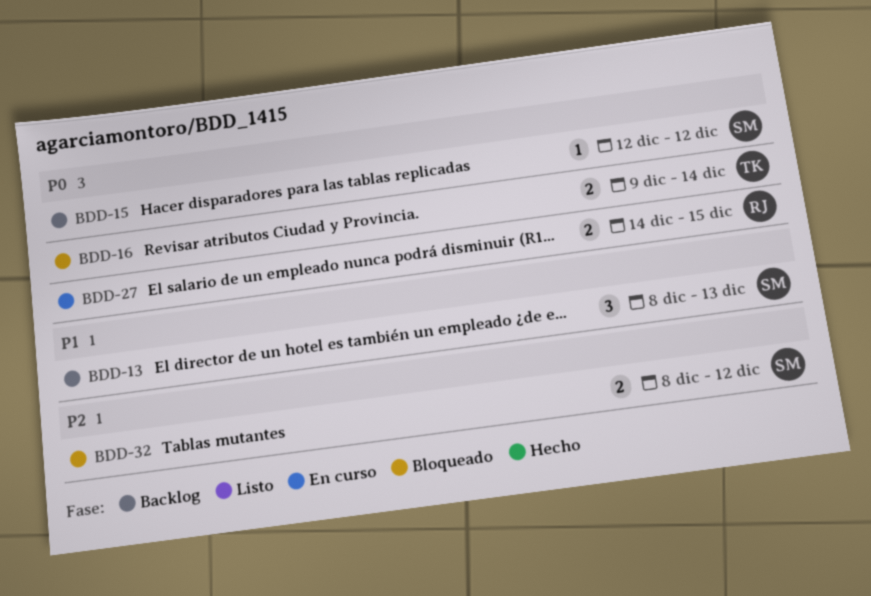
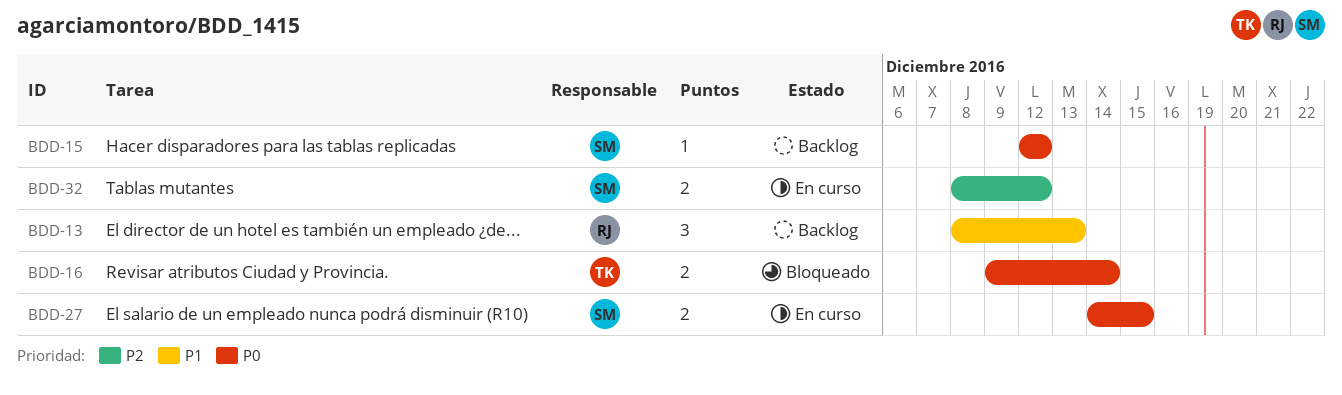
BDD-13, owner: SM -> RJ
BDD-27, owner: RJ -> SM
BDD-32, status: Bloqueado -> En curso

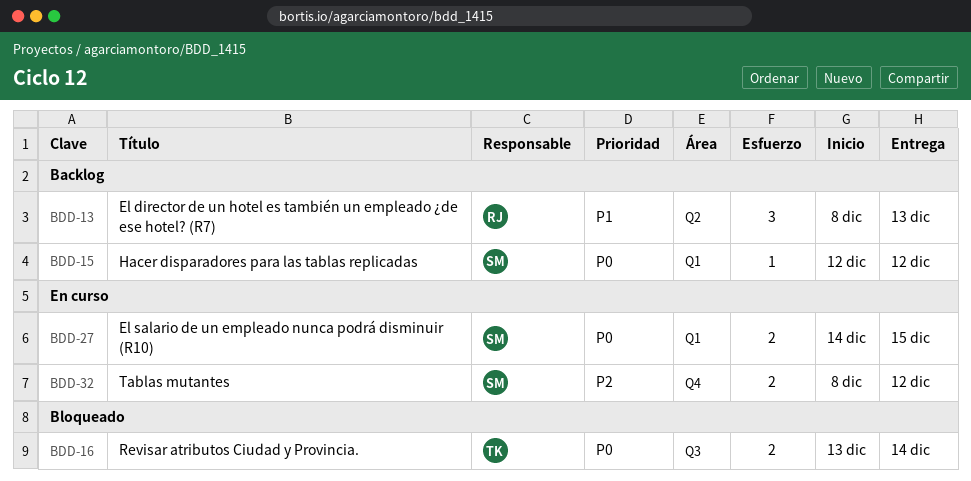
BDD-16, start: Dec 9 -> Dec 13

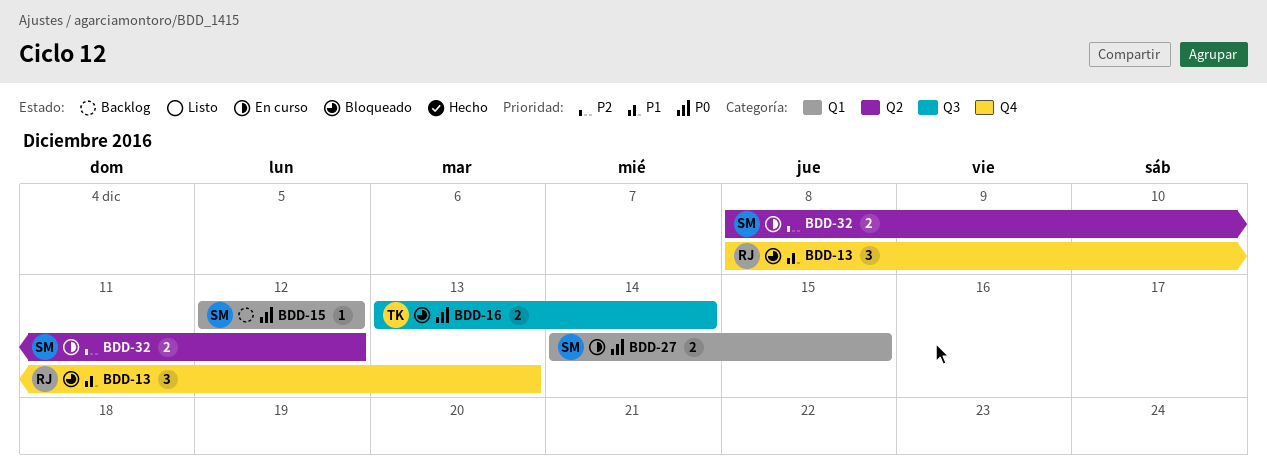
BDD-13, status: Backlog -> Bloqueado
BDD-13, label: Q2 -> Q4
BDD-32, label: Q4 -> Q2

